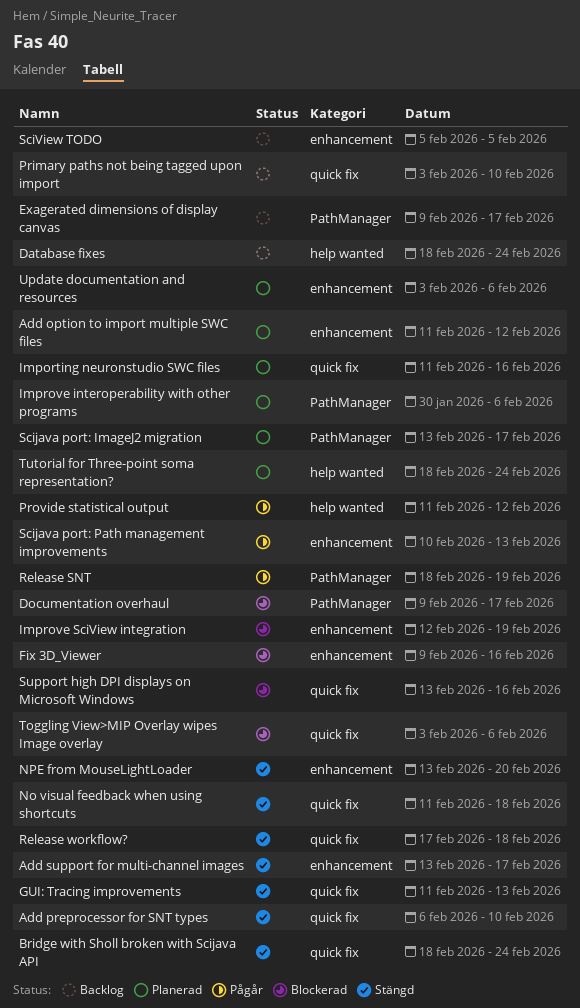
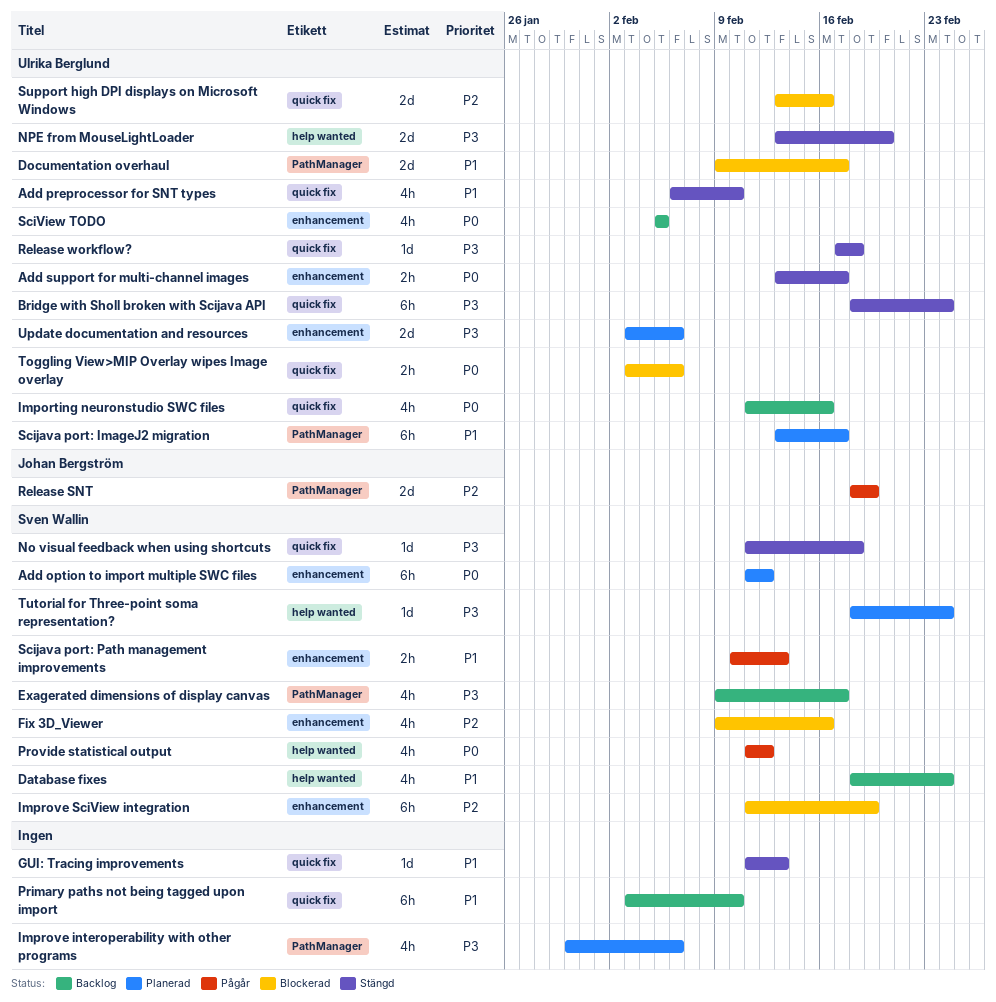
Importing neuronstudio SWC files, status: Planerad -> Backlog
Improve SciView integration, start: Feb 12 -> Feb 11
NPE from MouseLightLoader, label: enhancement -> help wanted

